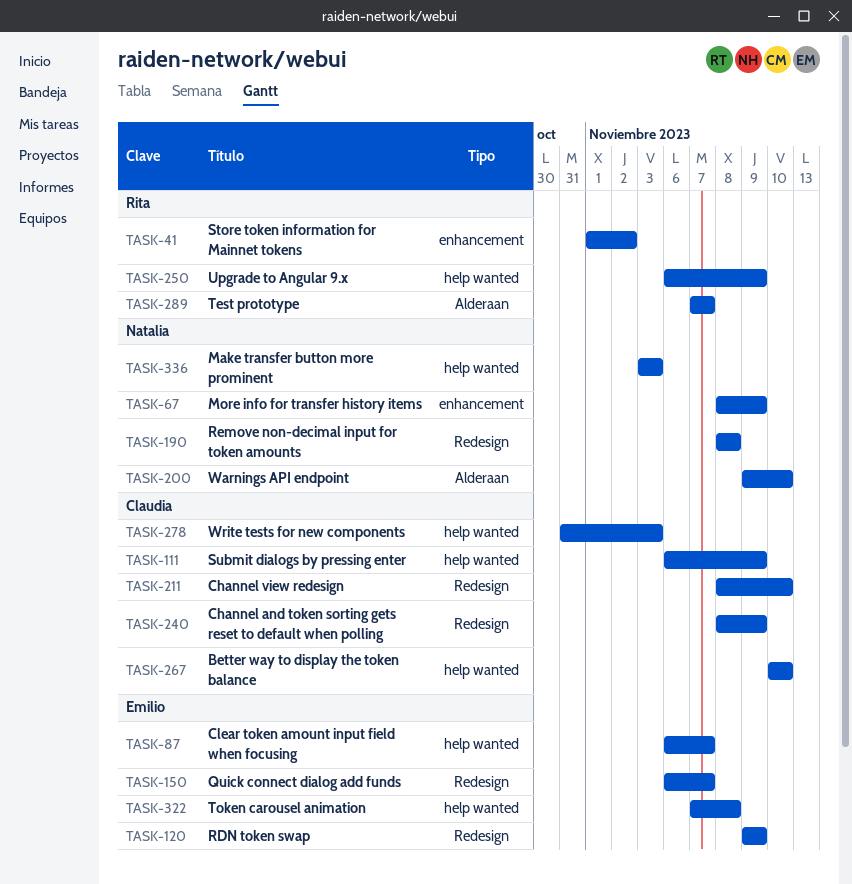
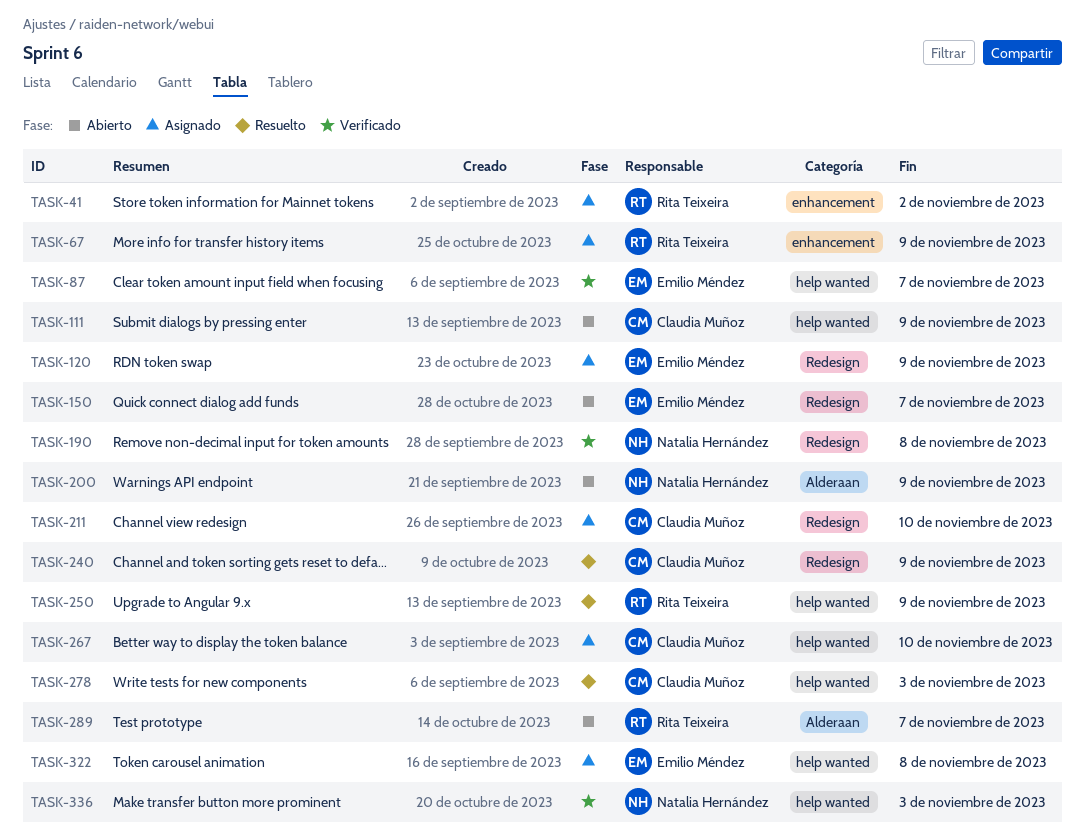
TASK-67, owner: Natalia Hernández -> Rita Teixeira
TASK-200, due: Nov 10 -> Nov 9

